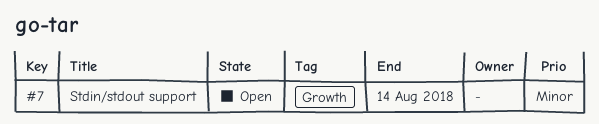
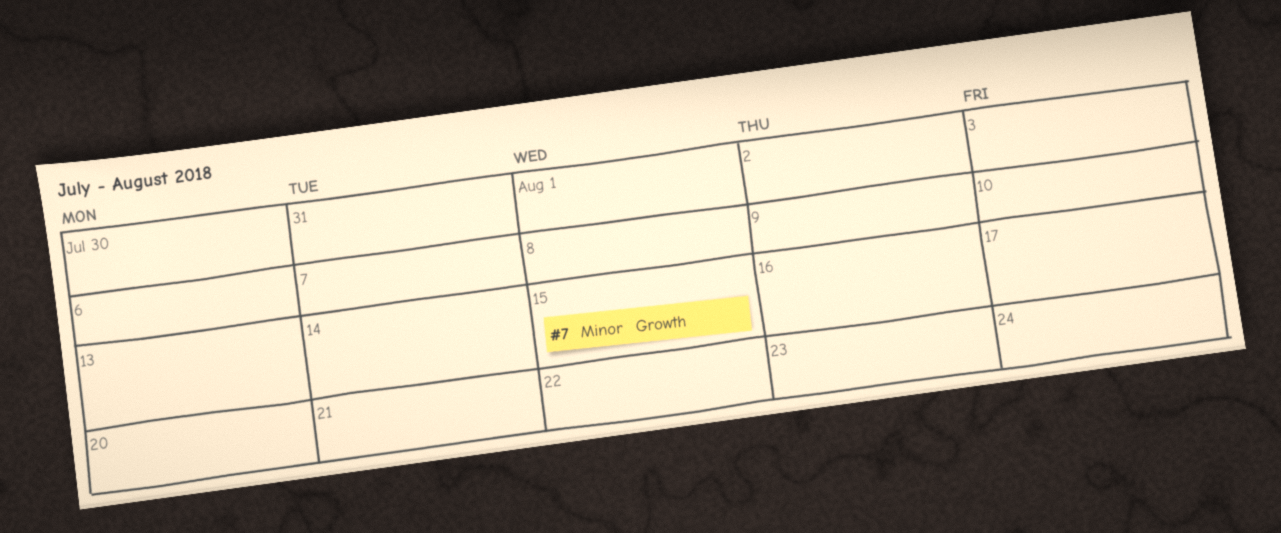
#7, due: Aug 14 -> Aug 15

